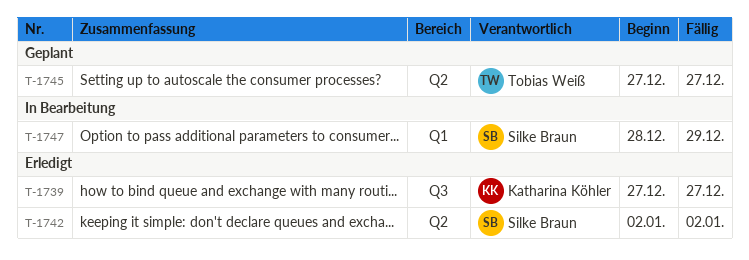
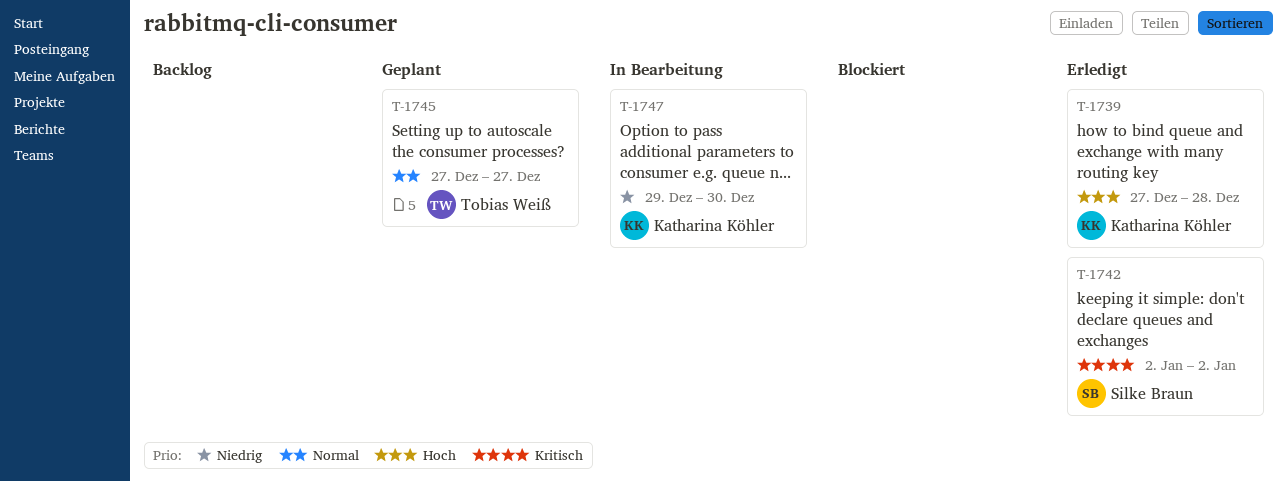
T-1739, due: Dec 27 -> Dec 28
T-1747, owner: Silke Braun -> Katharina Köhler
T-1747, start: Dec 28 -> Dec 29
T-1747, due: Dec 29 -> Dec 30

